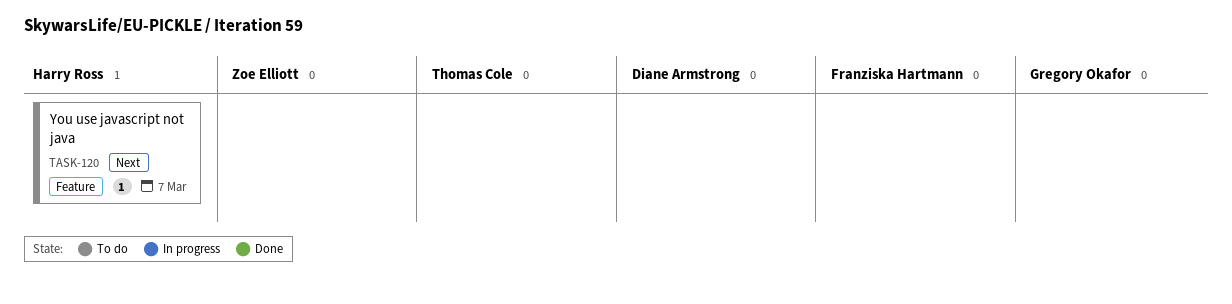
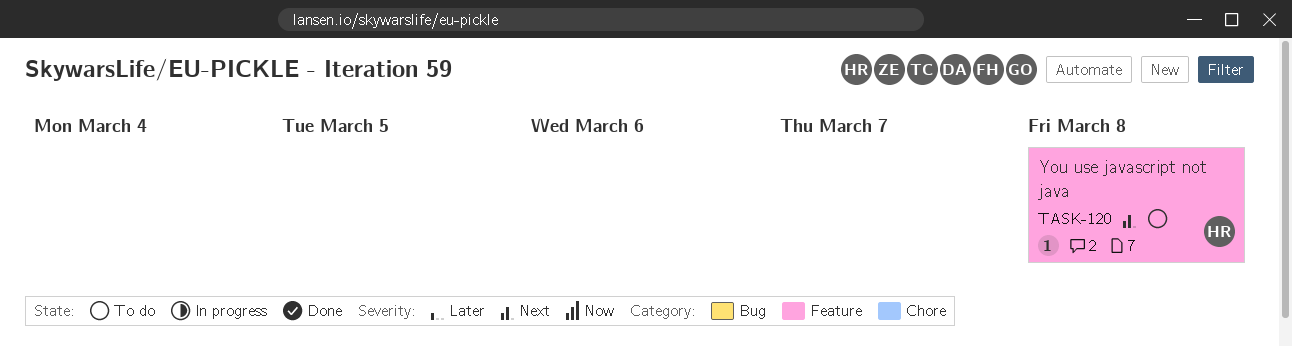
TASK-120, due: Mar 7 -> Mar 8

